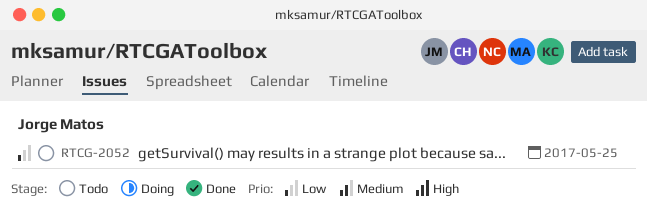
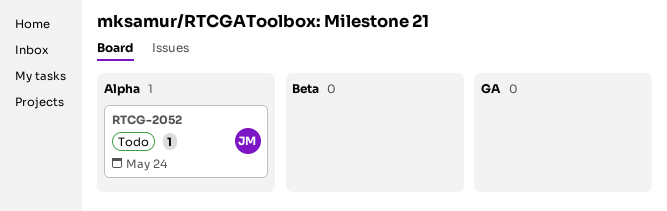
RTCG-2052, due: May 25 -> May 24

